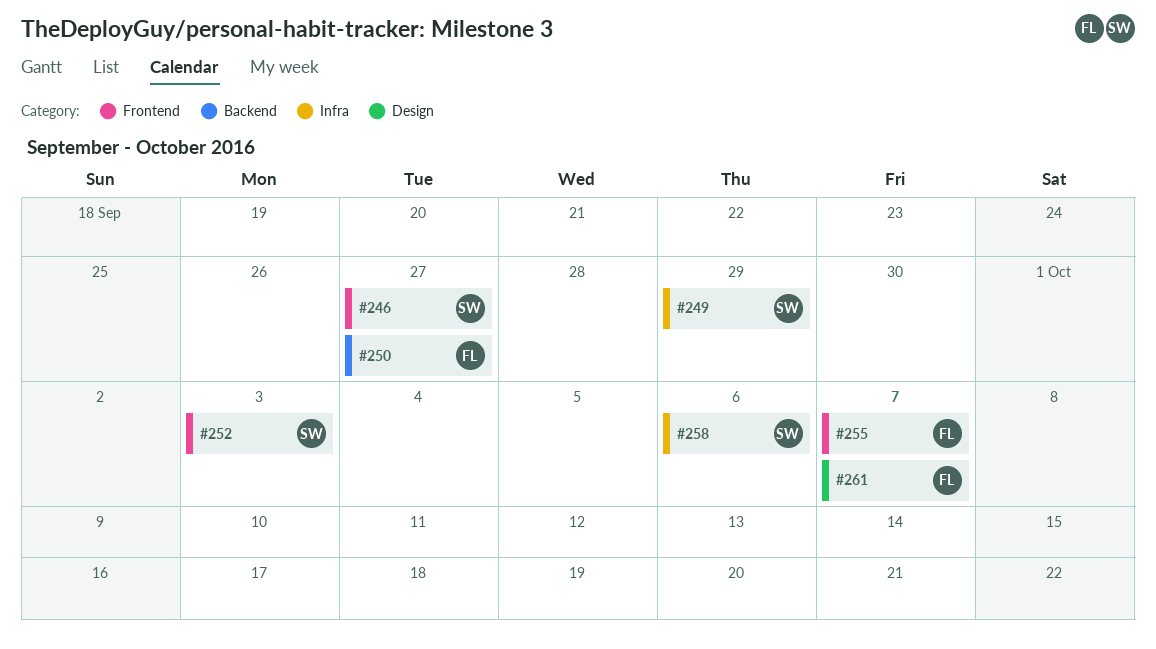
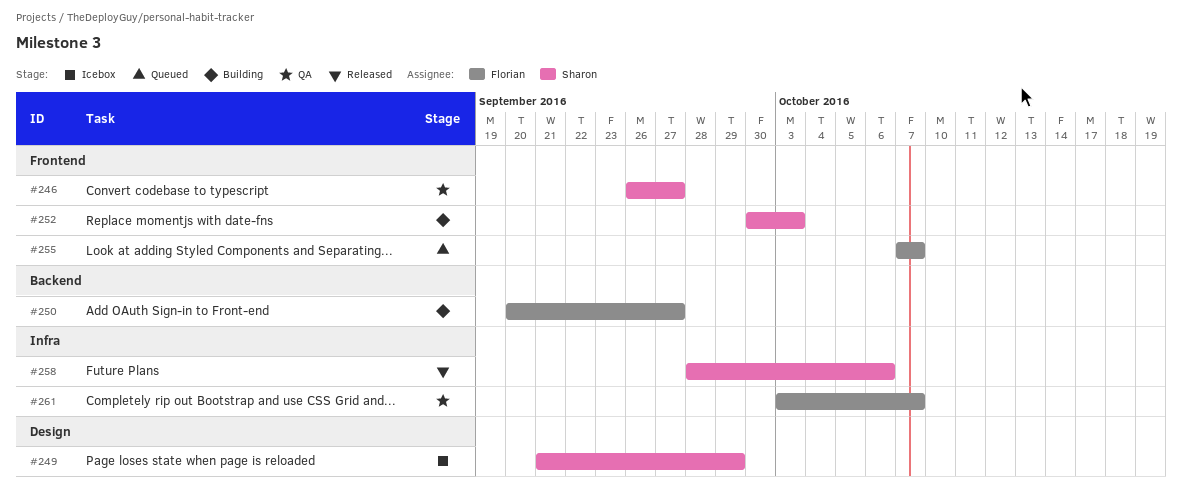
#249, label: Infra -> Design
#261, label: Design -> Infra

